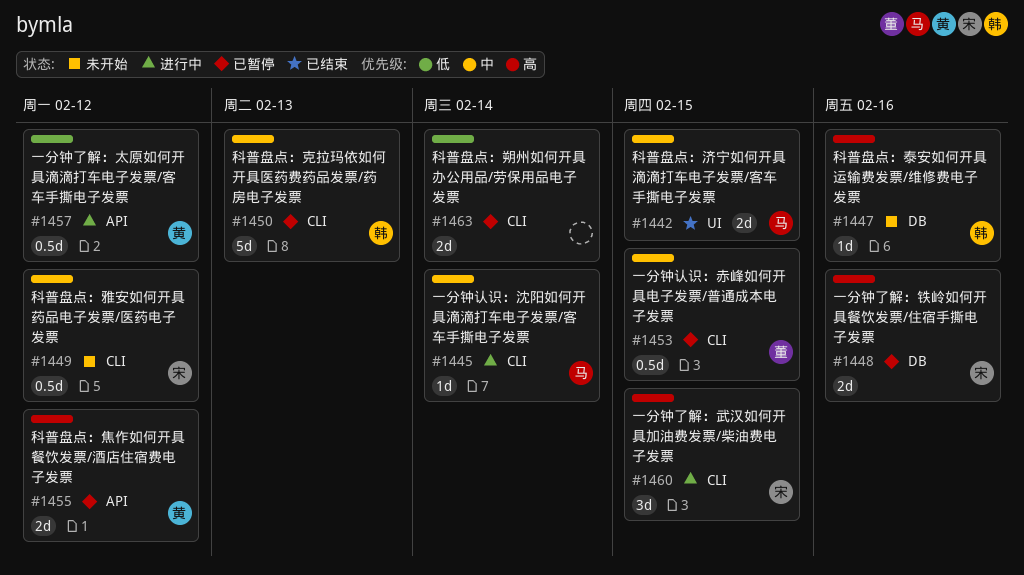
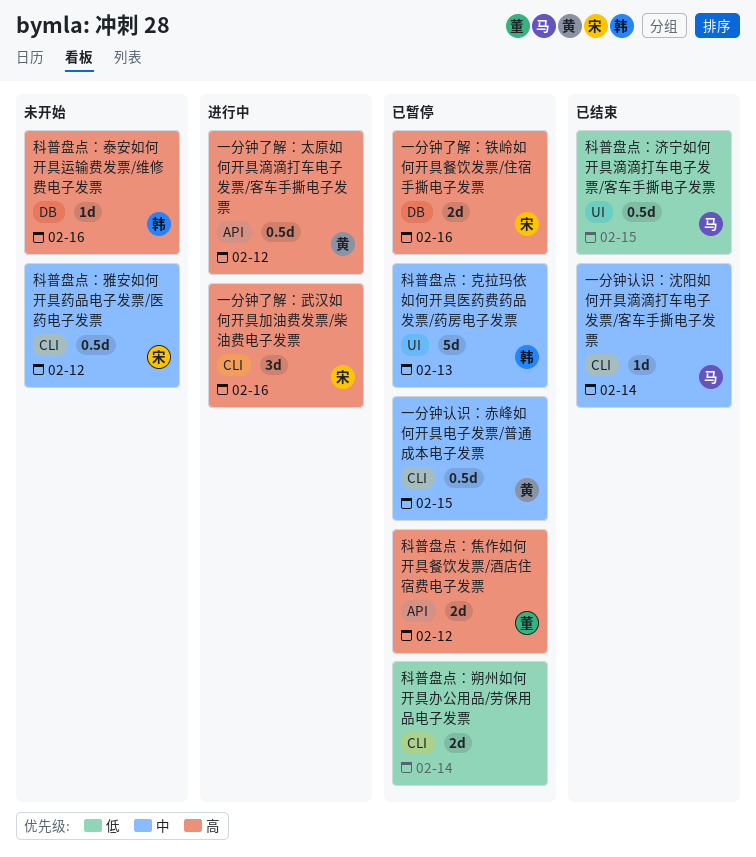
一分钟了解：太原如何开具滴滴打车电子发票/客车手撕电子发票, priority: 低 -> 高
一分钟了解：武汉如何开具加油费发票/柴油费电子发票, due: Feb 15 -> Feb 16
一分钟认识：沈阳如何开具滴滴打车电子发票/客车手撕电子发票, status: 进行中 -> 已结束
一分钟认识：赤峰如何开具电子发票/普通成本电子发票, owner: 董 -> 黄
科普盘点：克拉玛依如何开具医药费药品发票/药房电子发票, label: CLI -> UI
科普盘点：济宁如何开具滴滴打车电子发票/客车手撕电子发票, priority: 中 -> 低
科普盘点：济宁如何开具滴滴打车电子发票/客车手撕电子发票, estimate: 2d -> 0.5d
科普盘点：焦作如何开具餐饮发票/酒店住宿费电子发票, owner: 黄 -> 董

